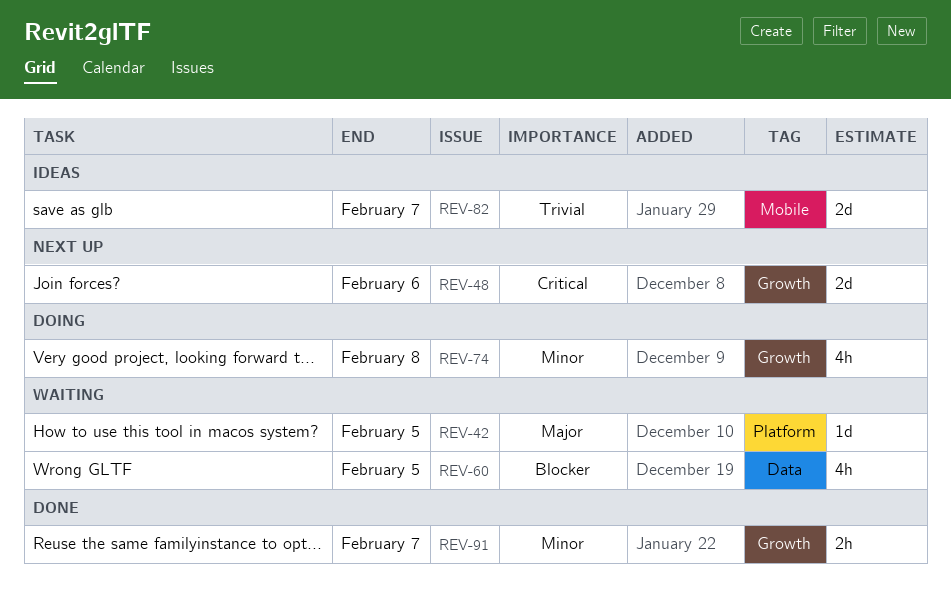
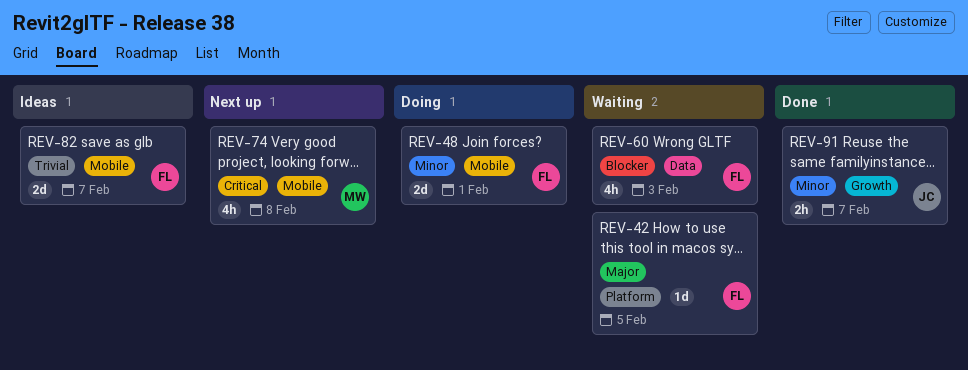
REV-48, status: Next up -> Doing
REV-48, priority: Critical -> Minor
REV-48, label: Growth -> Mobile
REV-48, due: Feb 6 -> Feb 1
REV-60, due: Feb 5 -> Feb 3
REV-74, status: Doing -> Next up
REV-74, priority: Minor -> Critical
REV-74, label: Growth -> Mobile

